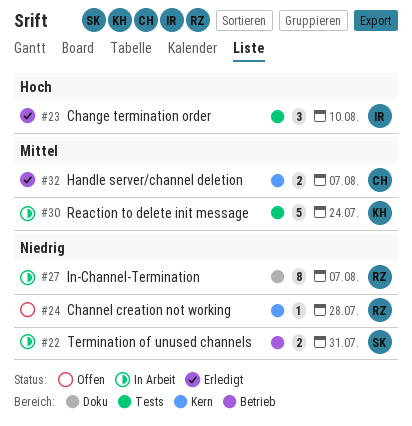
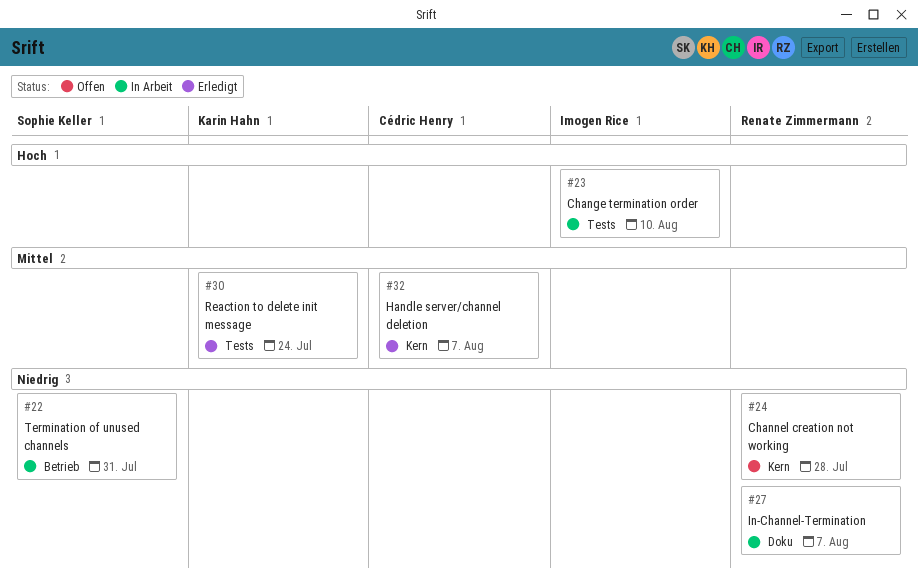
#23, status: Erledigt -> In Arbeit
#30, status: In Arbeit -> Erledigt

